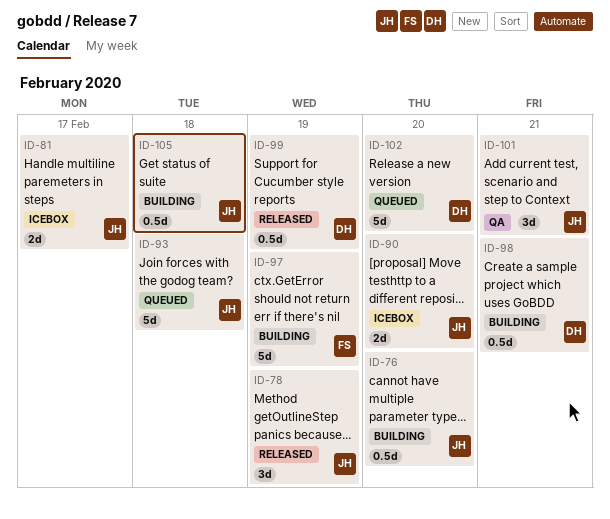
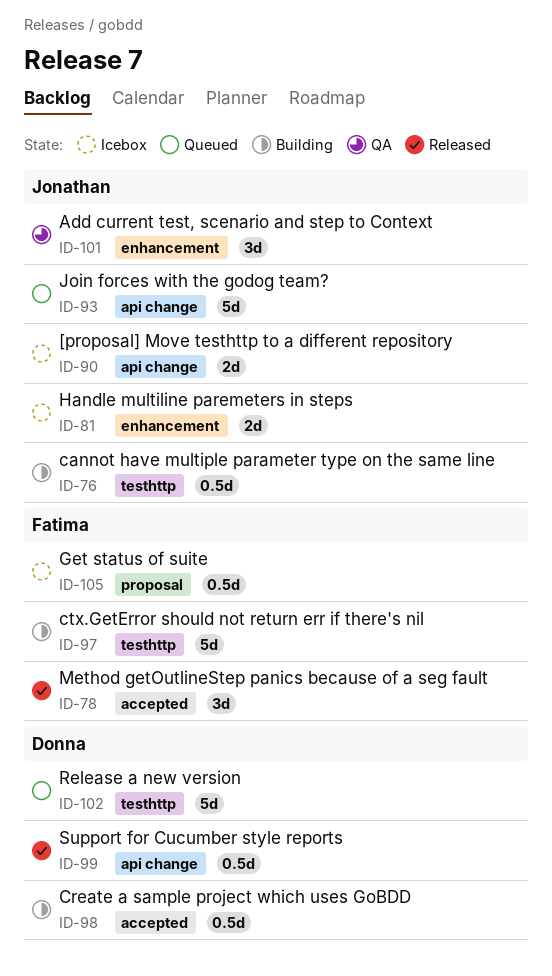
ID-78, owner: Jonathan -> Fatima
ID-105, status: Building -> Icebox
ID-105, owner: Jonathan -> Fatima

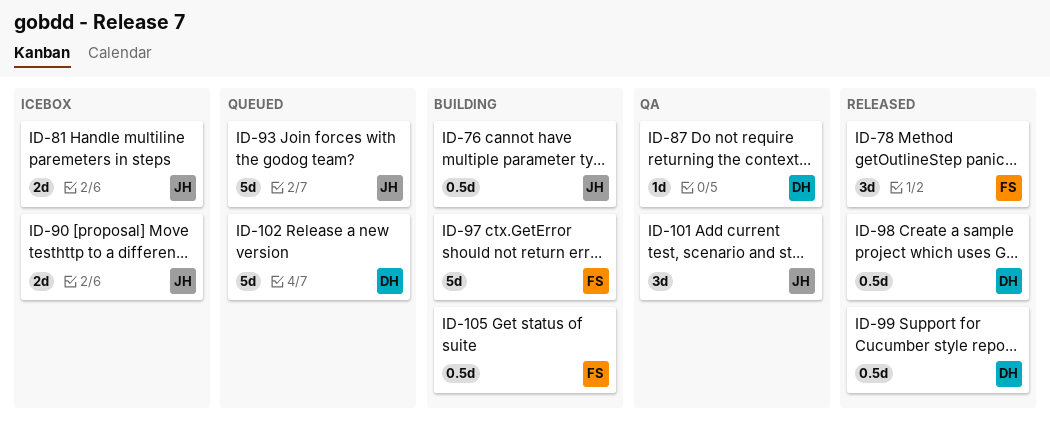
ID-87: none -> present
ID-98, status: Building -> Released
ID-105, status: Icebox -> Building

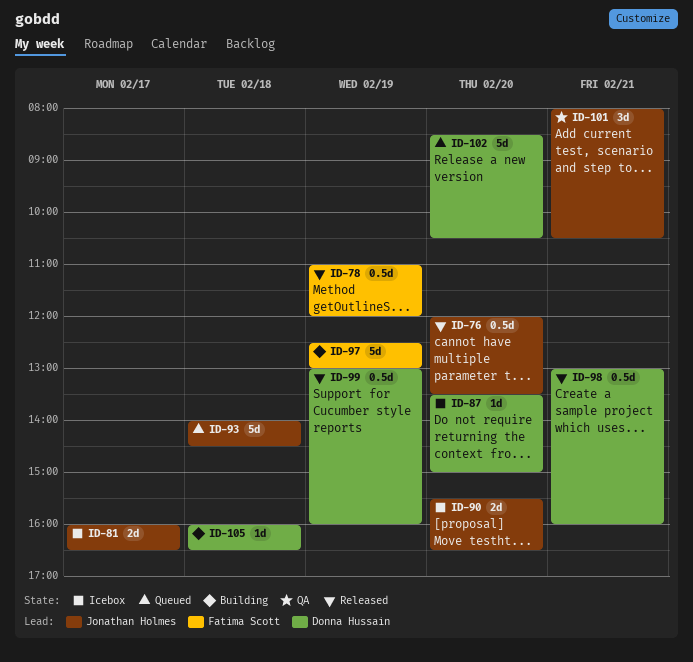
ID-76, status: Building -> Released
ID-78, estimate: 3d -> 0.5d
ID-87, status: QA -> Icebox
ID-105, owner: Fatima Scott -> Donna Hussain
ID-105, estimate: 0.5d -> 1d

